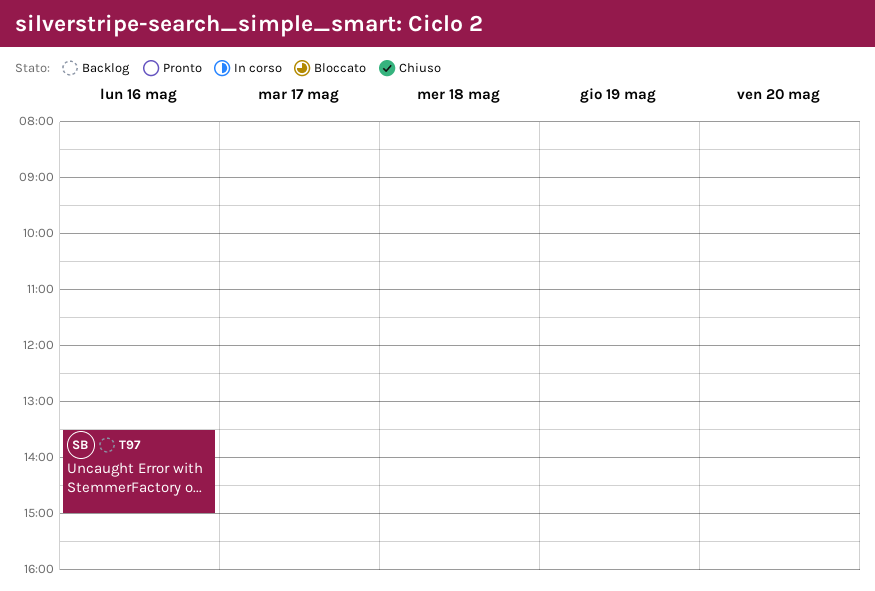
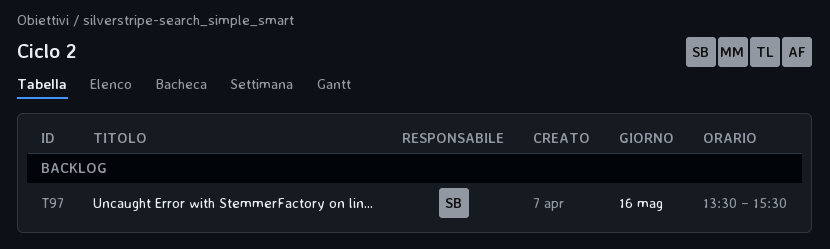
T97, ends: 15:00 -> 15:30

